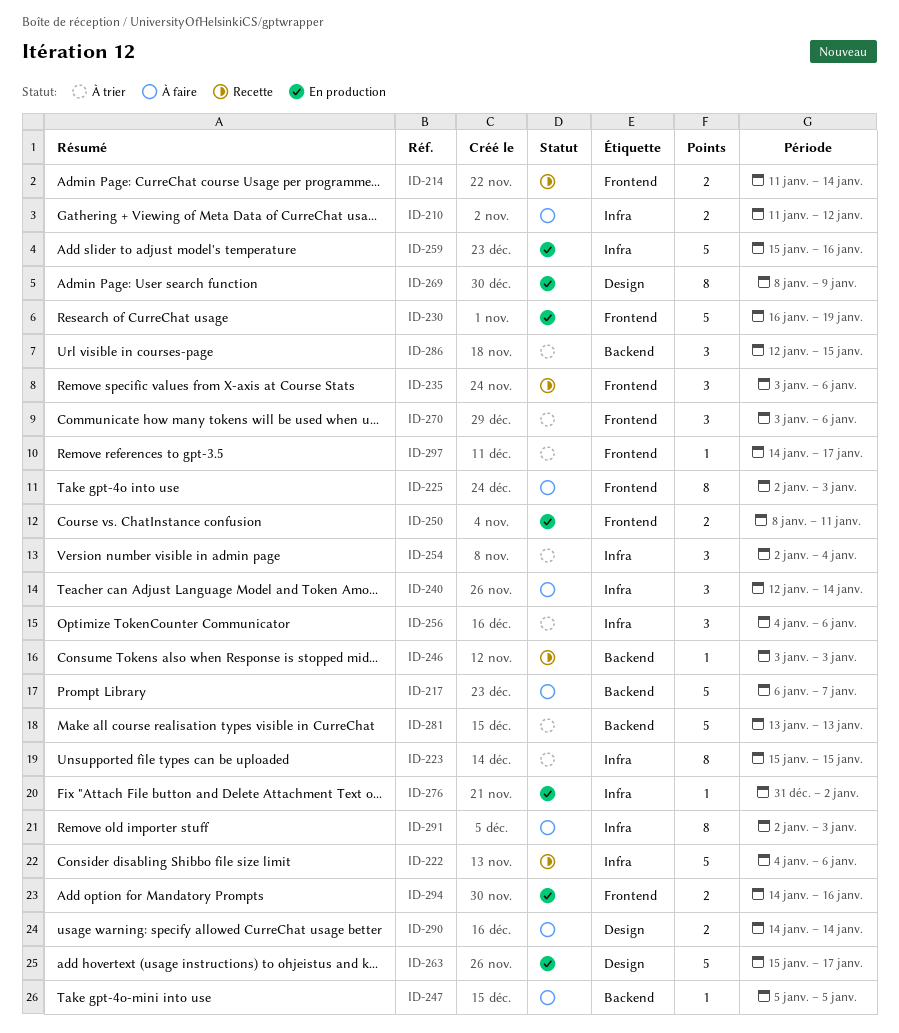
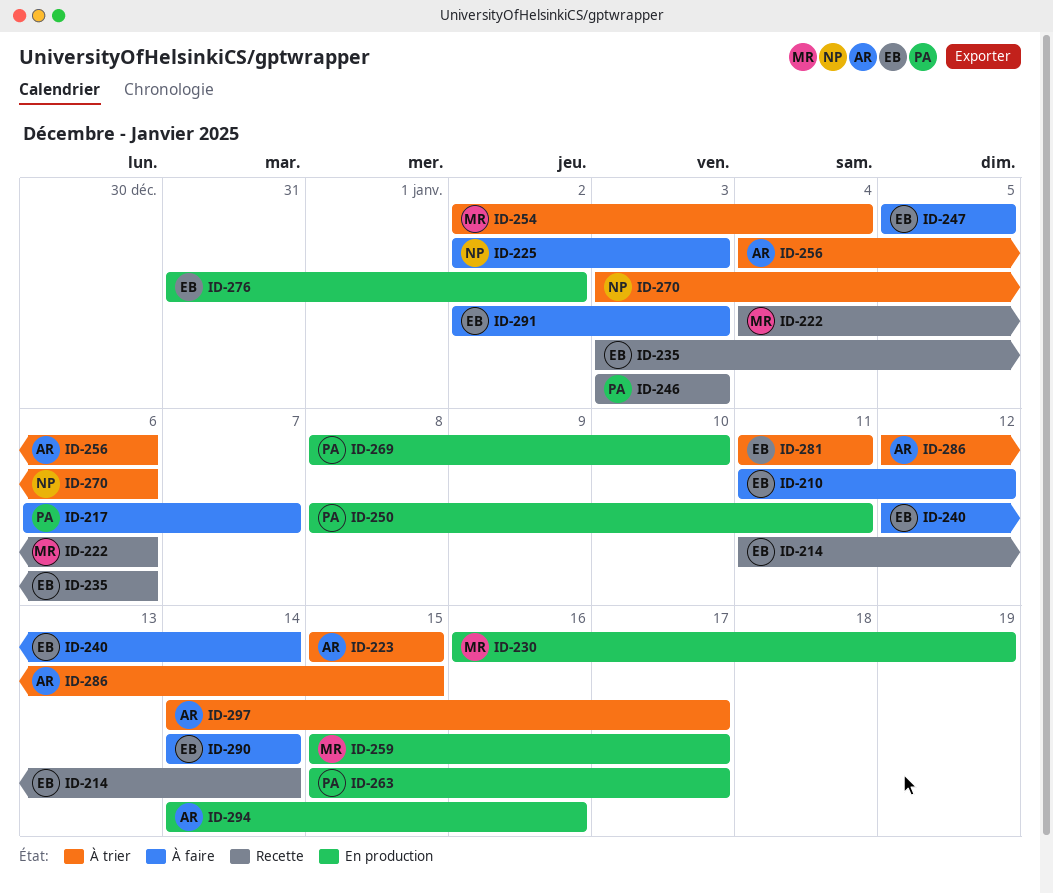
ID-259, due: Jan 16 -> Jan 17
ID-269, due: Jan 9 -> Jan 10
ID-281, start: Jan 13 -> Jan 11
ID-281, due: Jan 13 -> Jan 11

